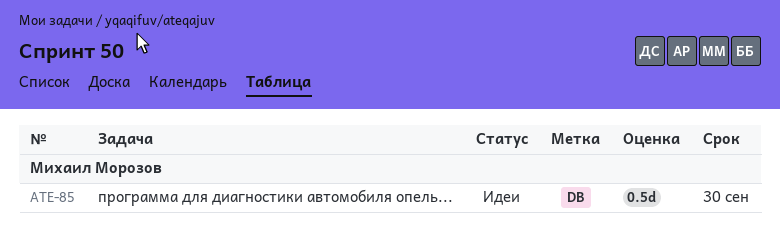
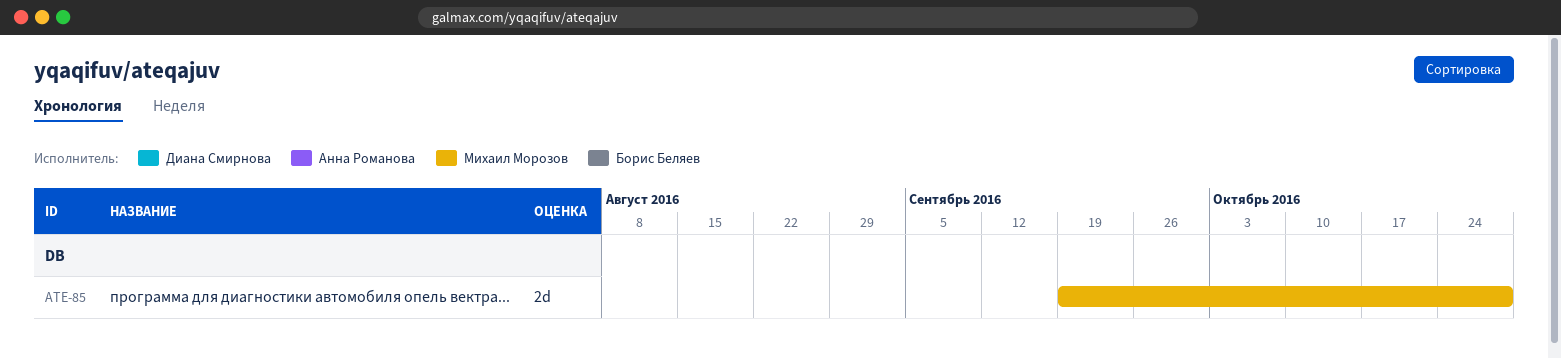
ATE-85, estimate: 0.5d -> 2d
ATE-85, due: Sep 30 -> Oct 28

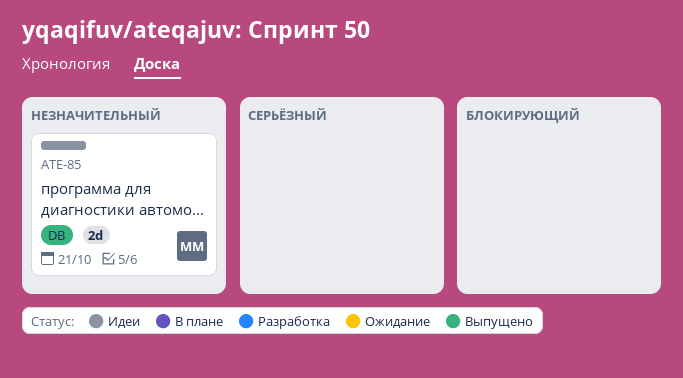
ATE-85, due: Oct 28 -> Oct 21

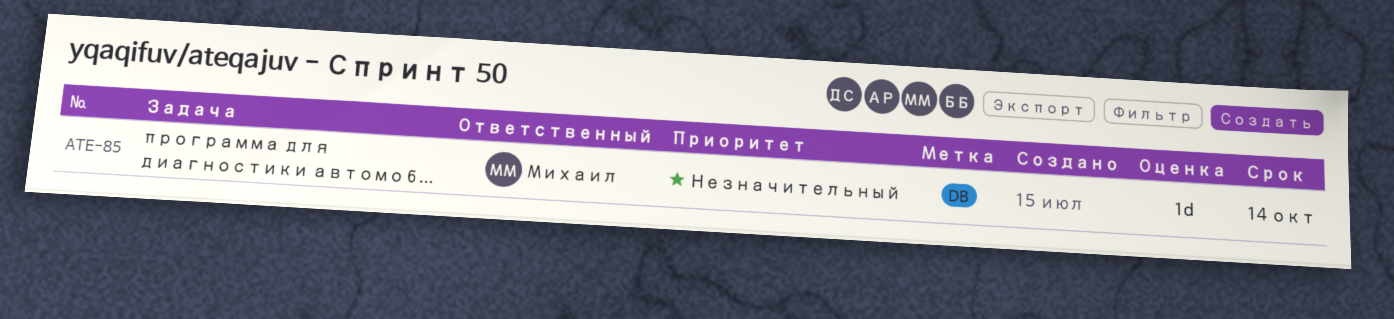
ATE-85, estimate: 2d -> 1d
ATE-85, due: Oct 21 -> Oct 14

